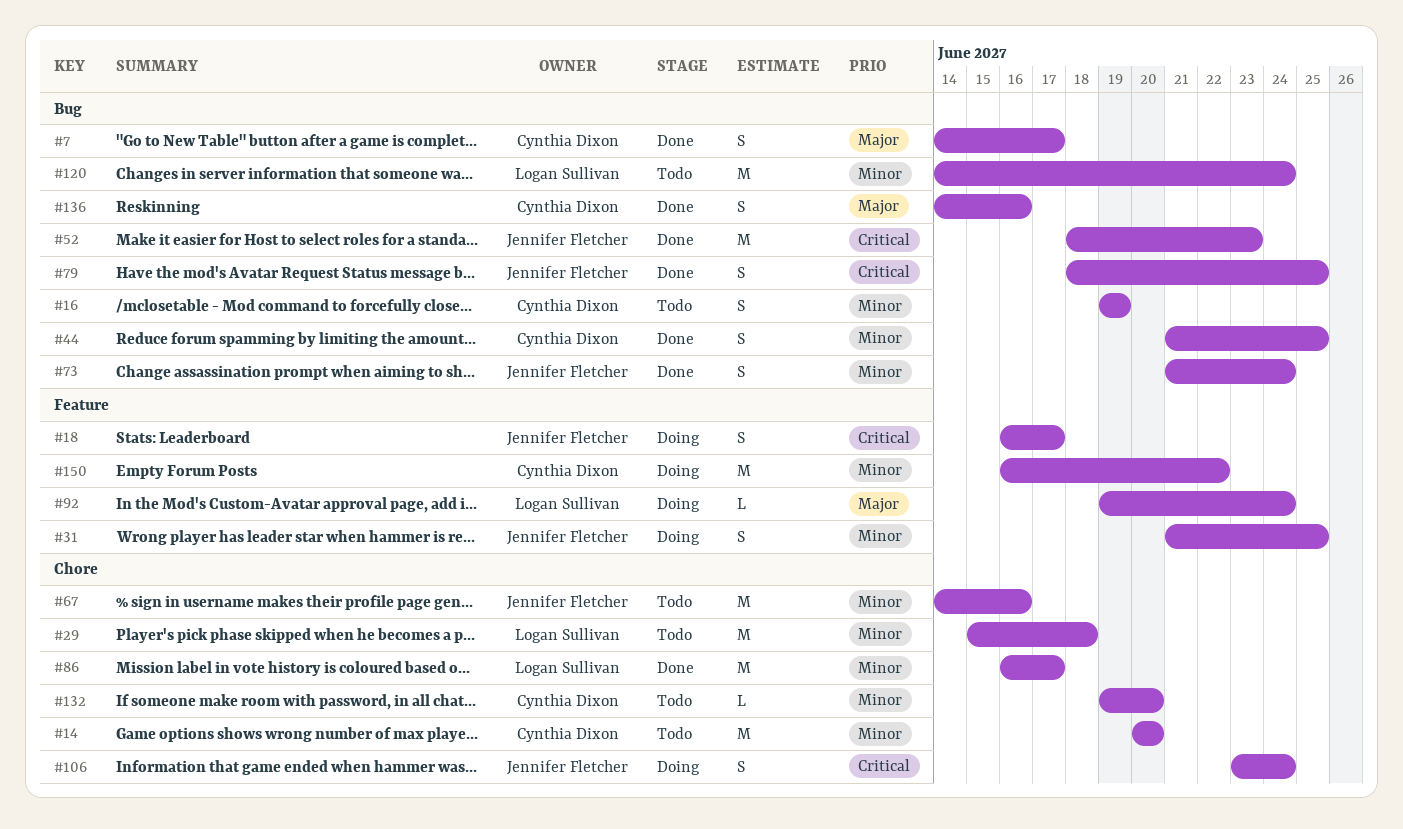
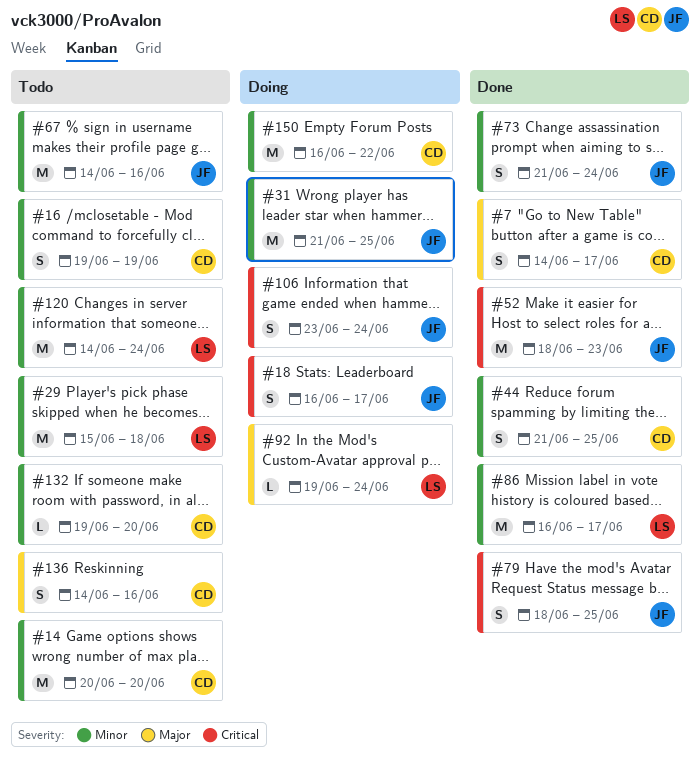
#31, estimate: S -> M
#136, status: Done -> Todo

